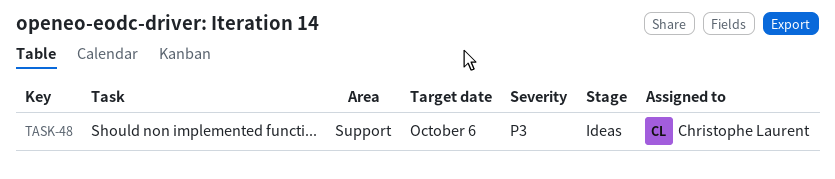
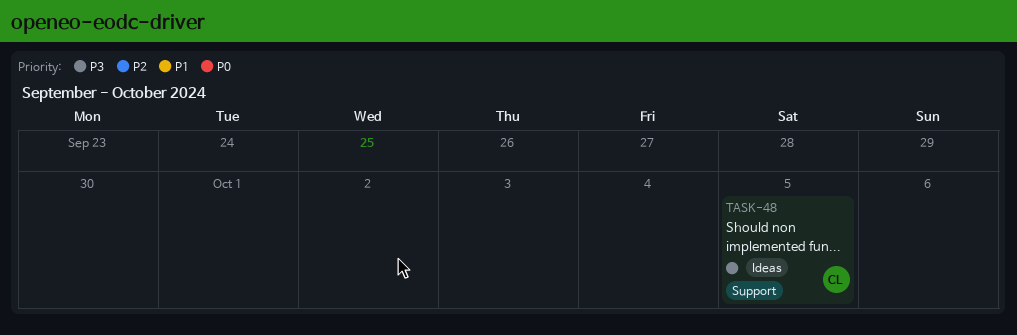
TASK-48, due: Oct 6 -> Oct 5

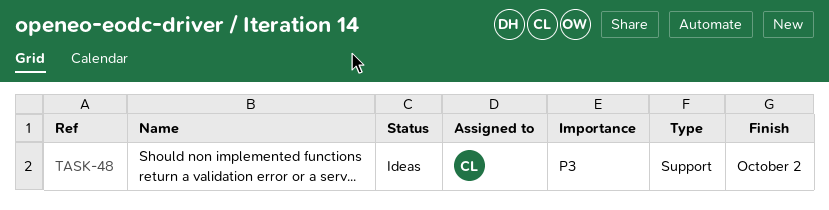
TASK-48, due: Oct 5 -> Oct 2

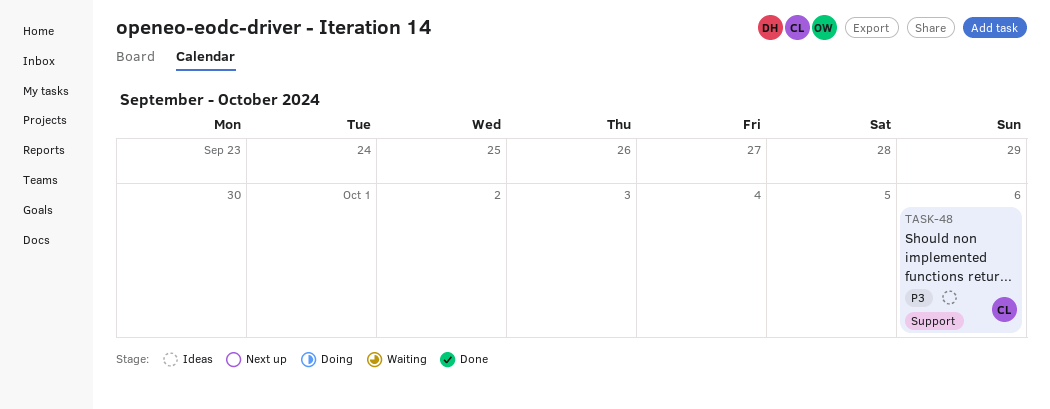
TASK-48, due: Oct 2 -> Oct 6

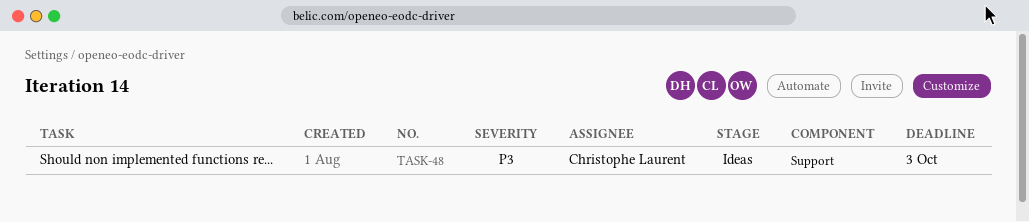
TASK-48, due: Oct 6 -> Oct 3

